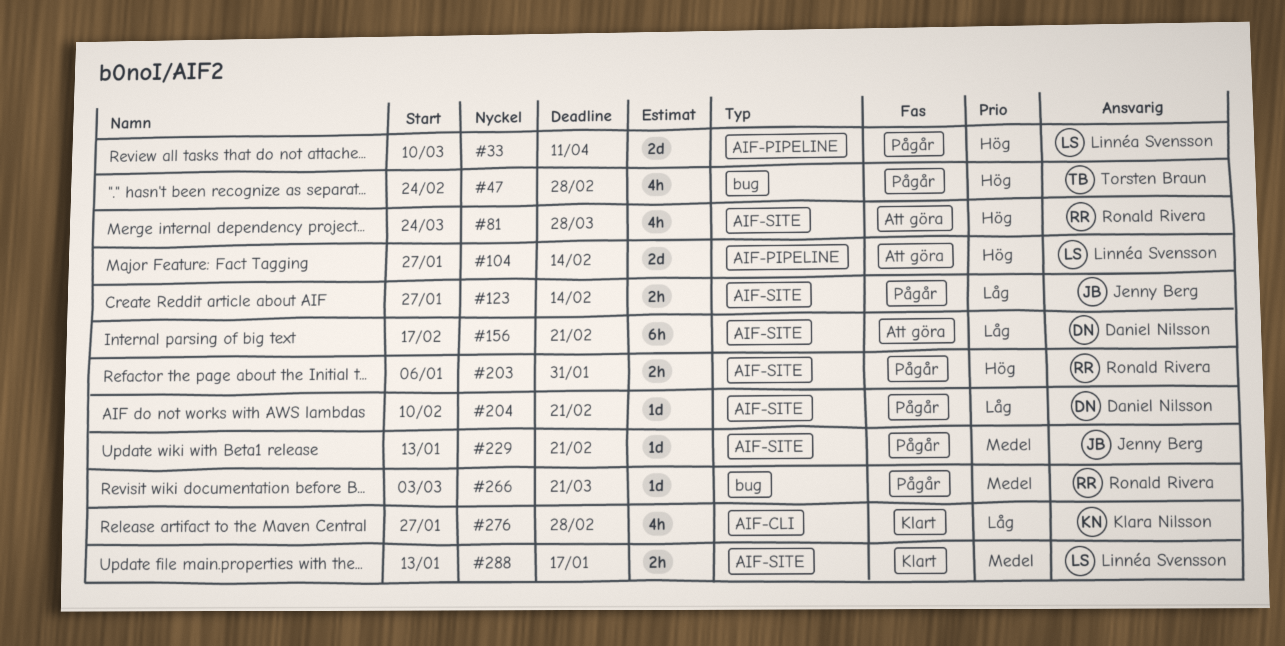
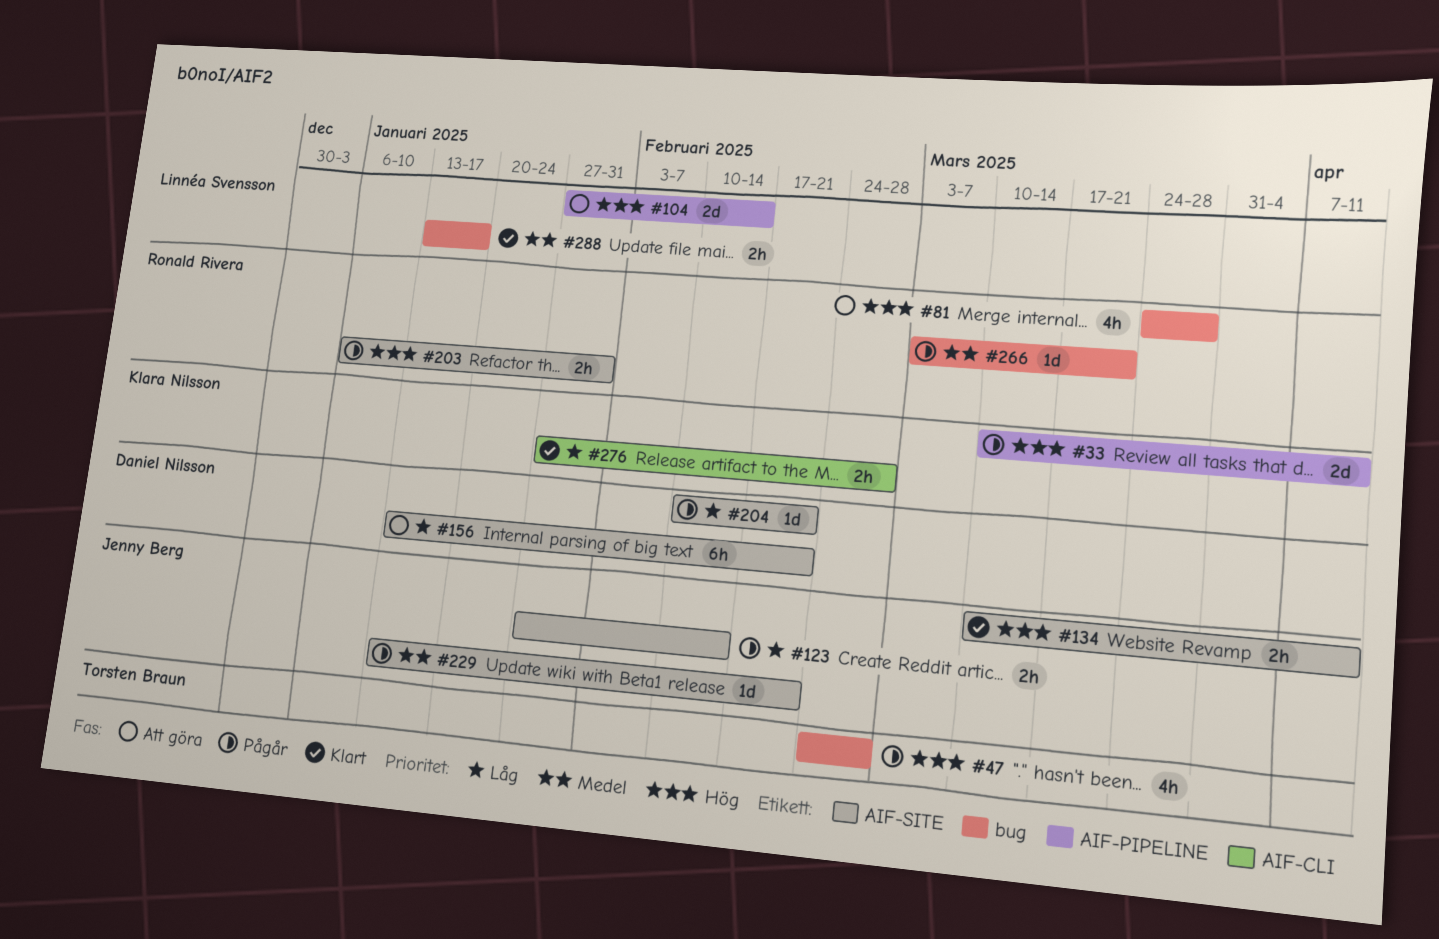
#33, owner: Linnéa Svensson -> Klara Nilsson
#81, label: AIF-SITE -> bug
#134: none -> present
#156, start: Feb 17 -> Jan 13
#276, estimate: 4h -> 2h
#288, label: AIF-SITE -> bug

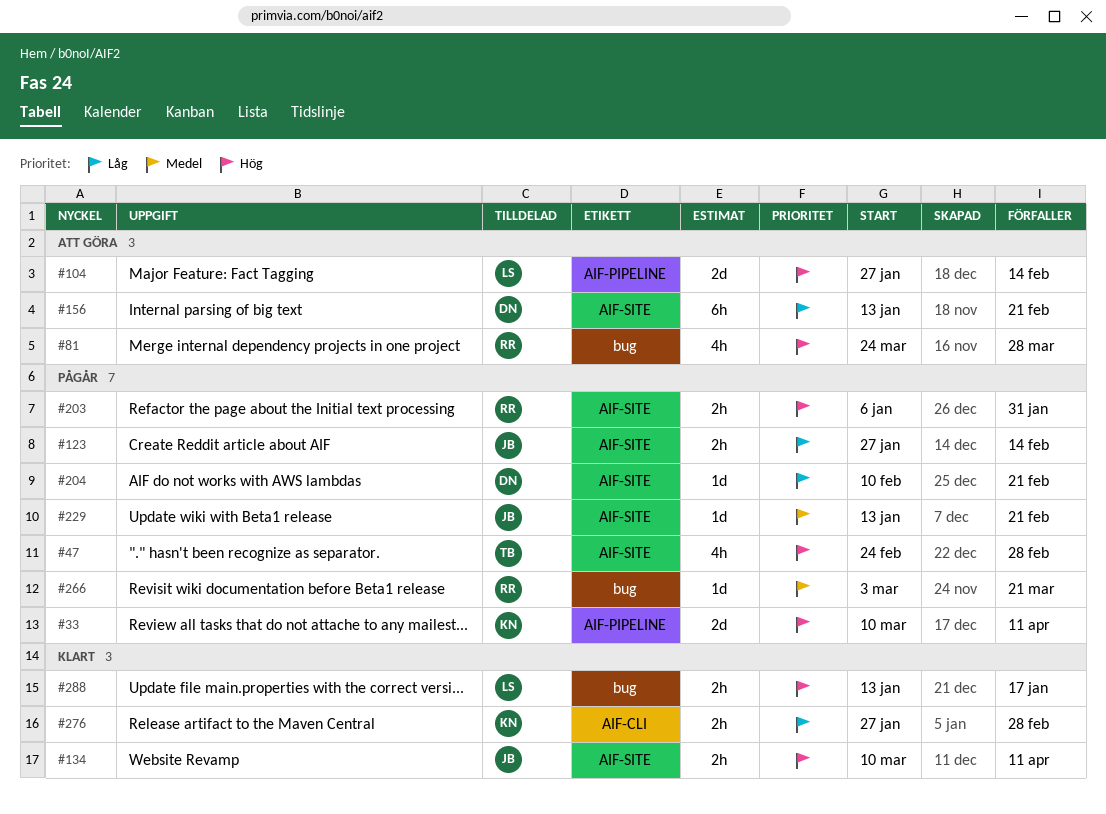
#47, label: bug -> AIF-SITE
#288, priority: Medel -> Hög

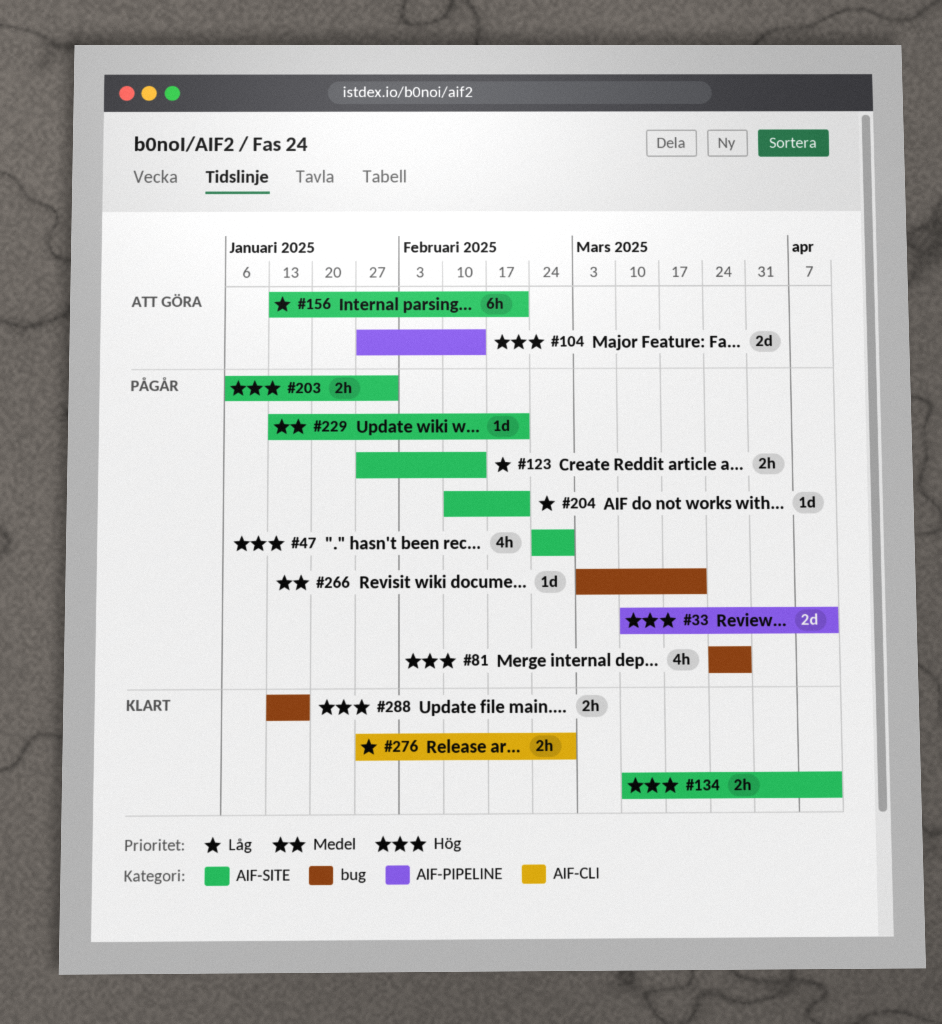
#81, status: Att göra -> Pågår

